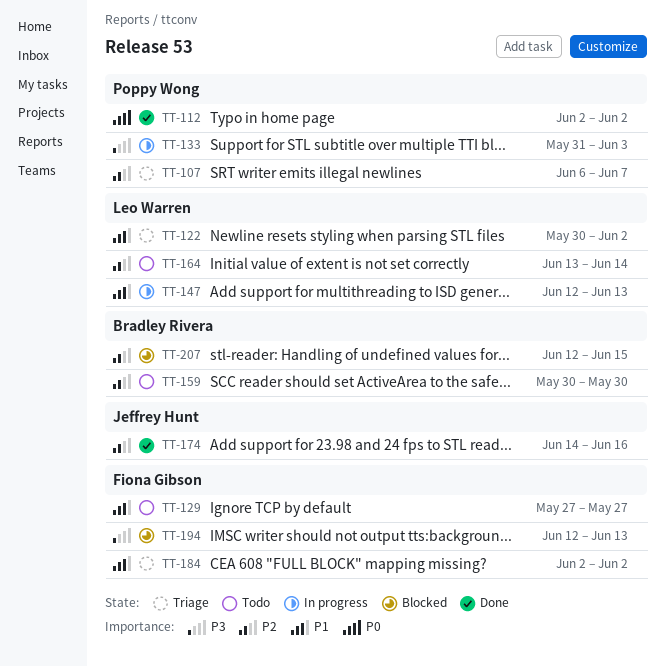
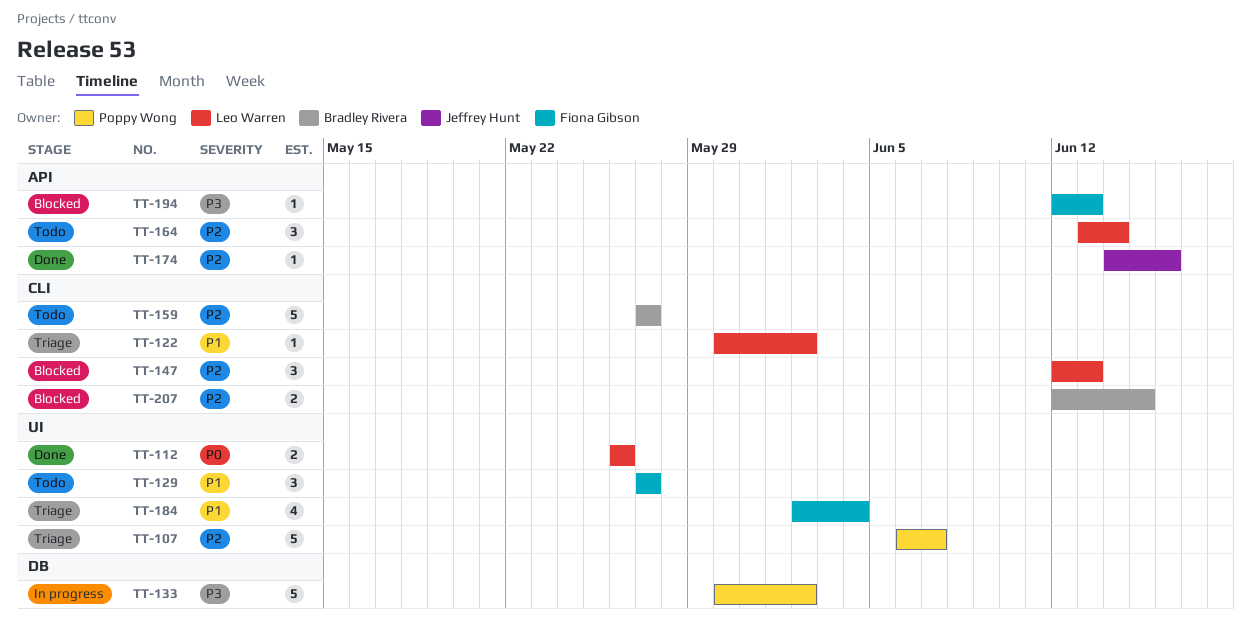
TT-112, owner: Poppy Wong -> Leo Warren
TT-112, start: Jun 2 -> May 26
TT-112, due: Jun 2 -> May 26
TT-133, start: May 31 -> May 30
TT-133, due: Jun 3 -> Jun 2
TT-147, status: In progress -> Blocked
TT-147, priority: P1 -> P2
TT-159, start: May 30 -> May 27
TT-159, due: May 30 -> May 27
TT-184, due: Jun 2 -> Jun 4

